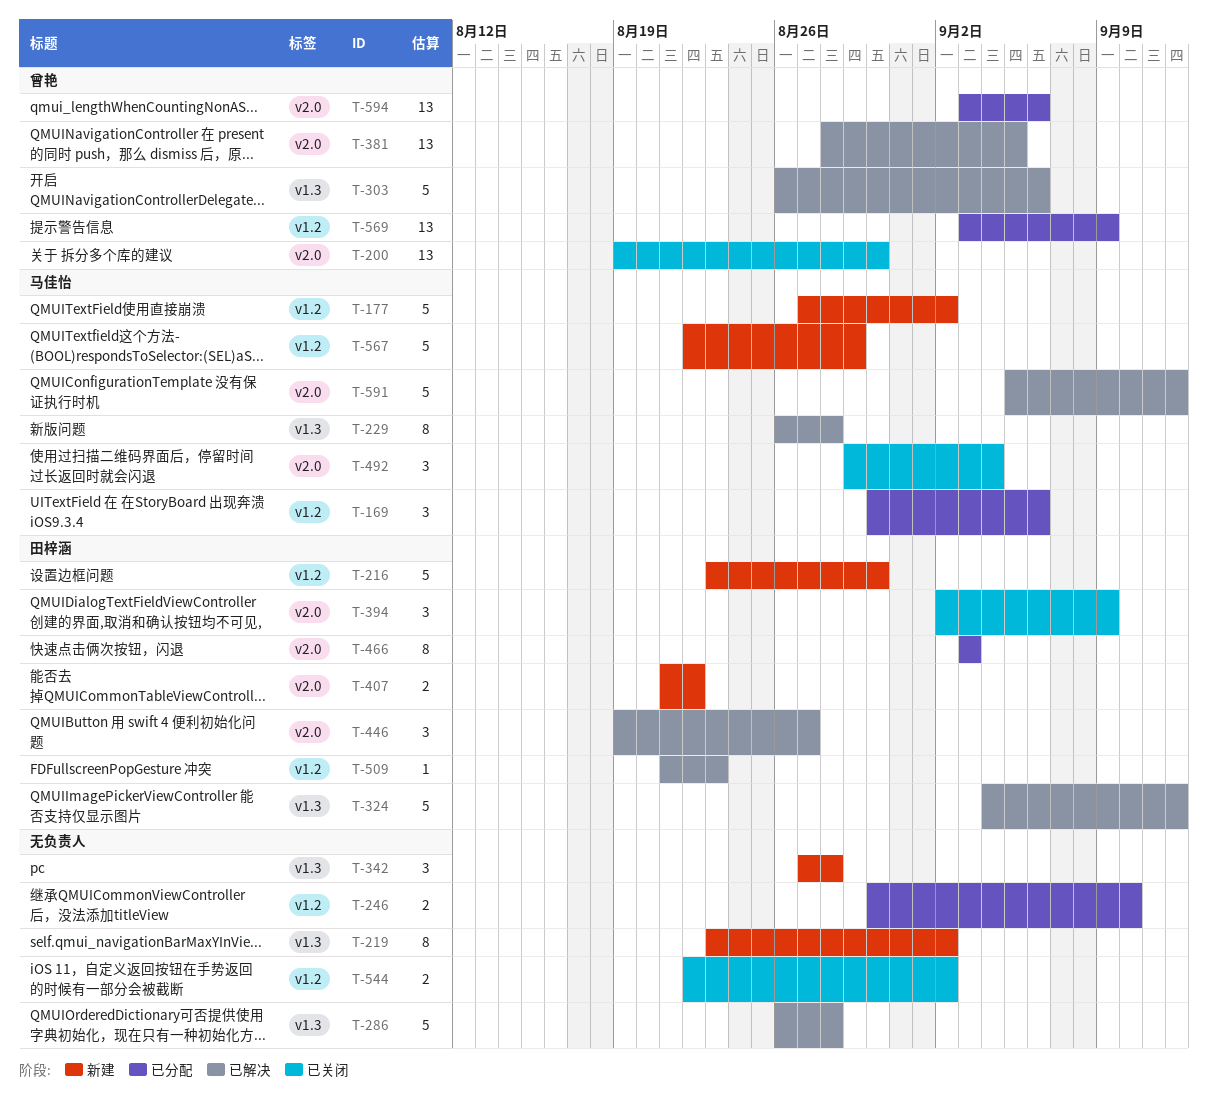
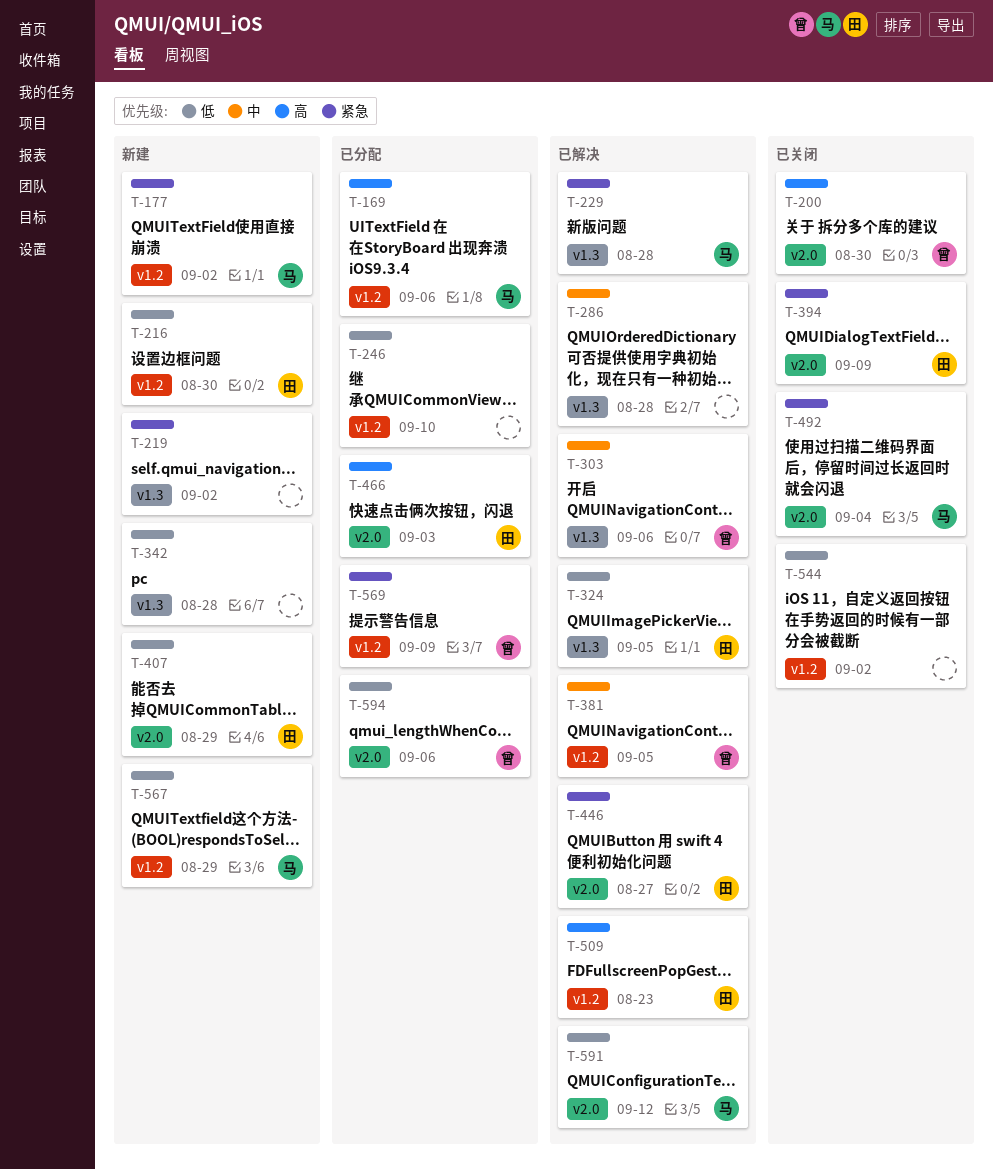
T-324, due: Sep 12 -> Sep 5
T-381, label: v2.0 -> v1.2
T-407, due: Aug 22 -> Aug 29

